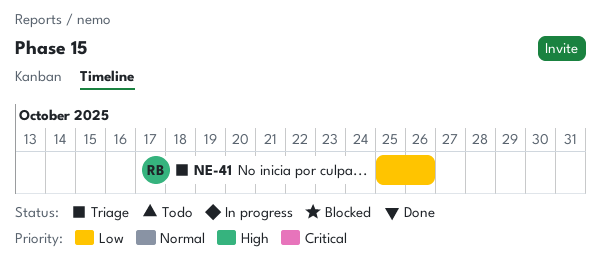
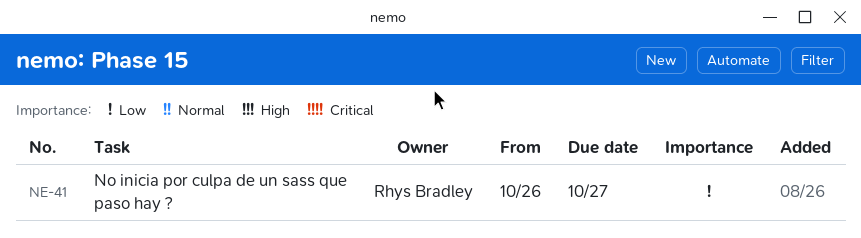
NE-41, start: Oct 25 -> Oct 26
NE-41, due: Oct 26 -> Oct 27

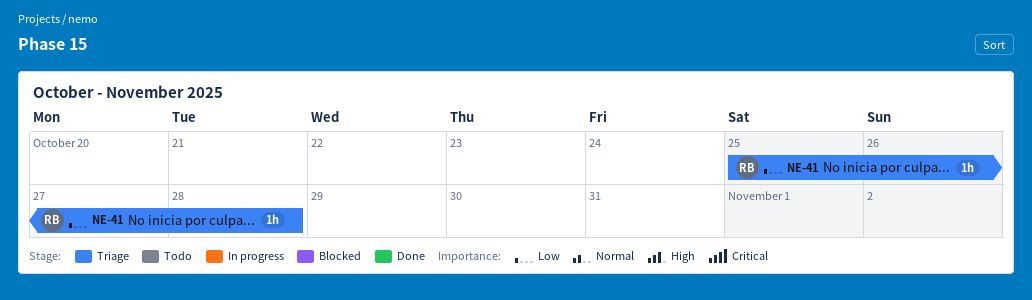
NE-41, start: Oct 26 -> Oct 25
NE-41, due: Oct 27 -> Oct 28

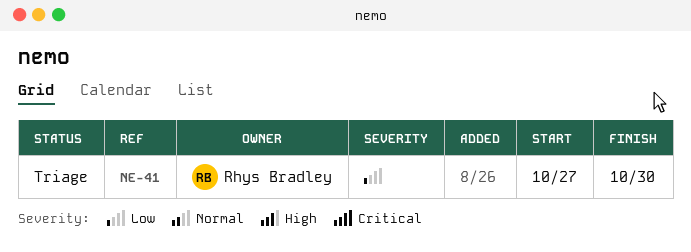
NE-41, start: Oct 25 -> Oct 27
NE-41, due: Oct 28 -> Oct 30

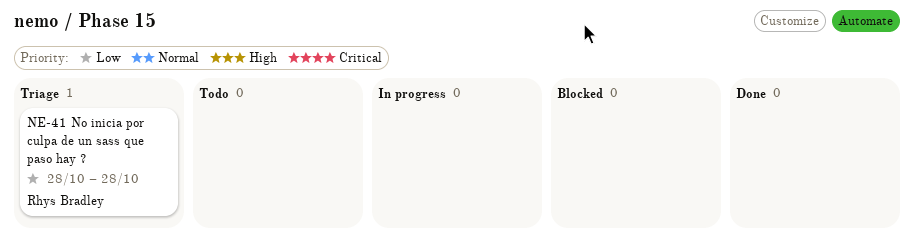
NE-41, start: Oct 27 -> Oct 28
NE-41, due: Oct 30 -> Oct 28

